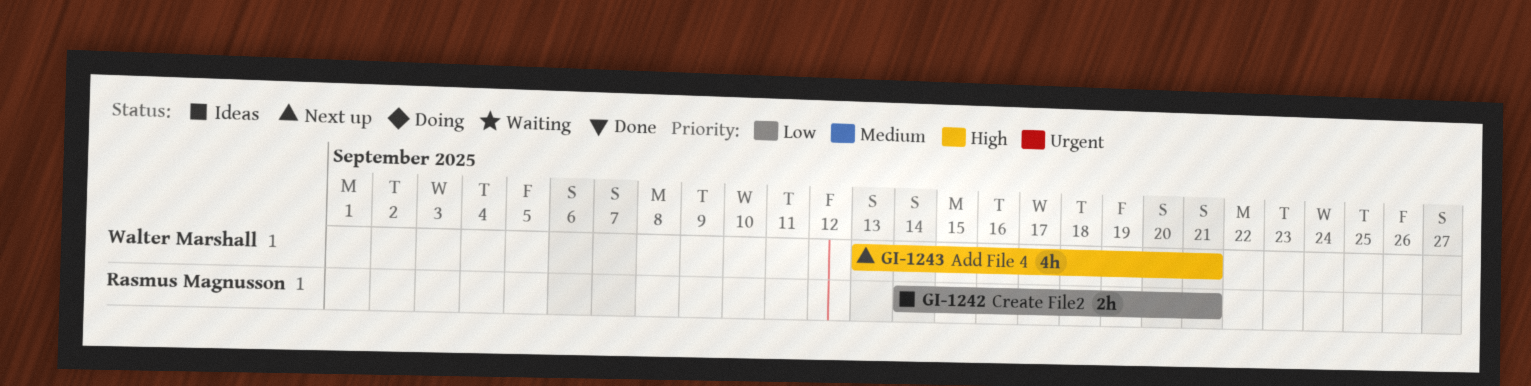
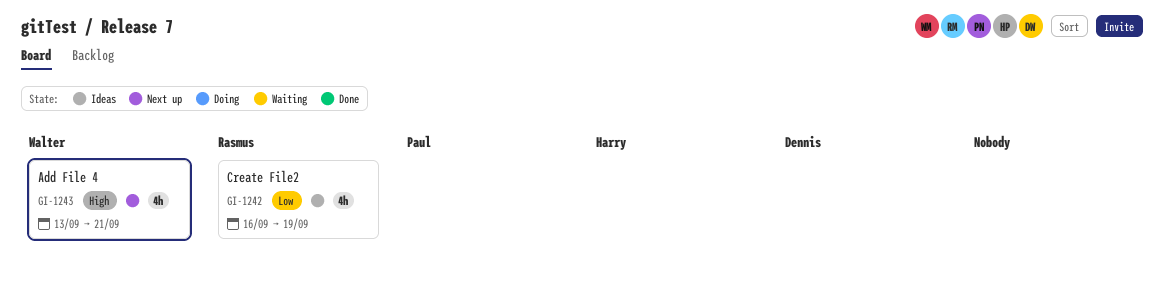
GI-1242, estimate: 2h -> 4h
GI-1242, start: Sep 14 -> Sep 16
GI-1242, due: Sep 21 -> Sep 19

